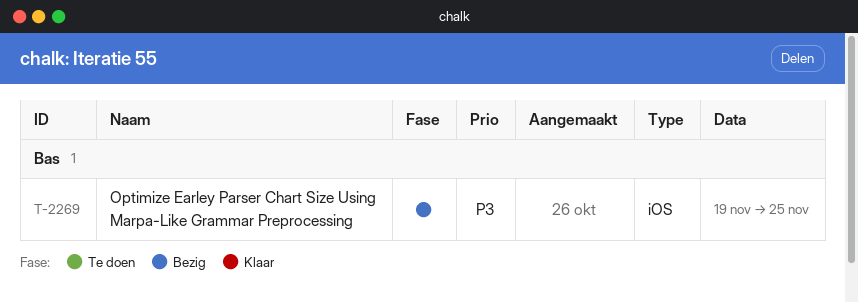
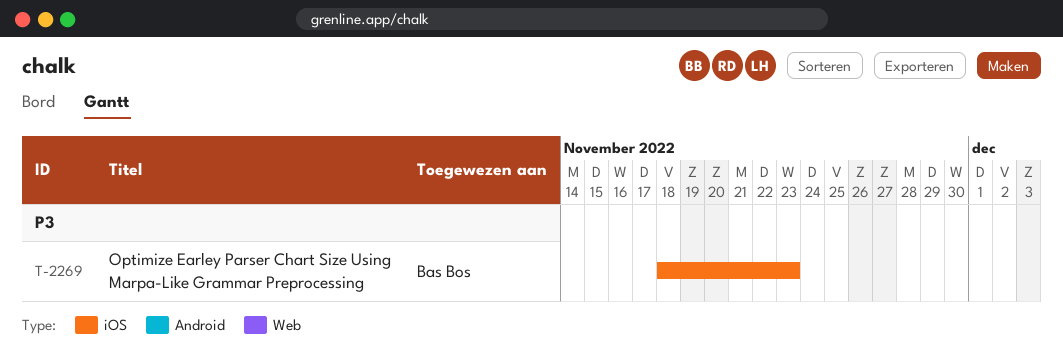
T-2269, start: Nov 19 -> Nov 18
T-2269, due: Nov 25 -> Nov 23

